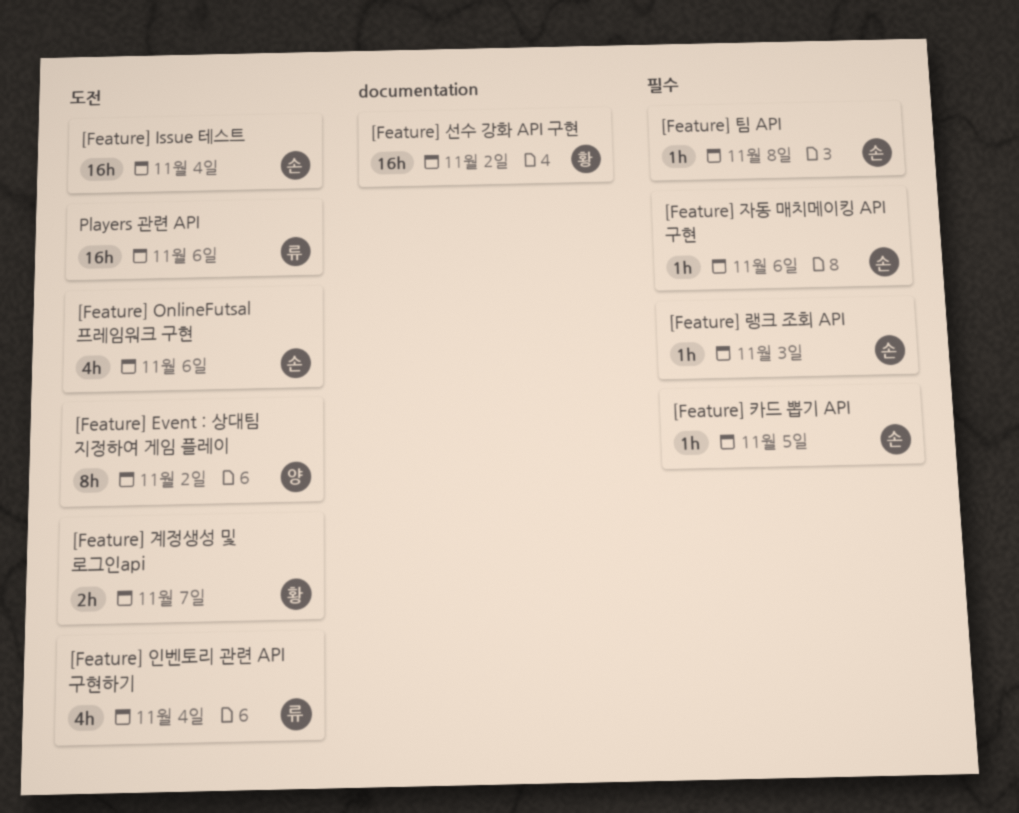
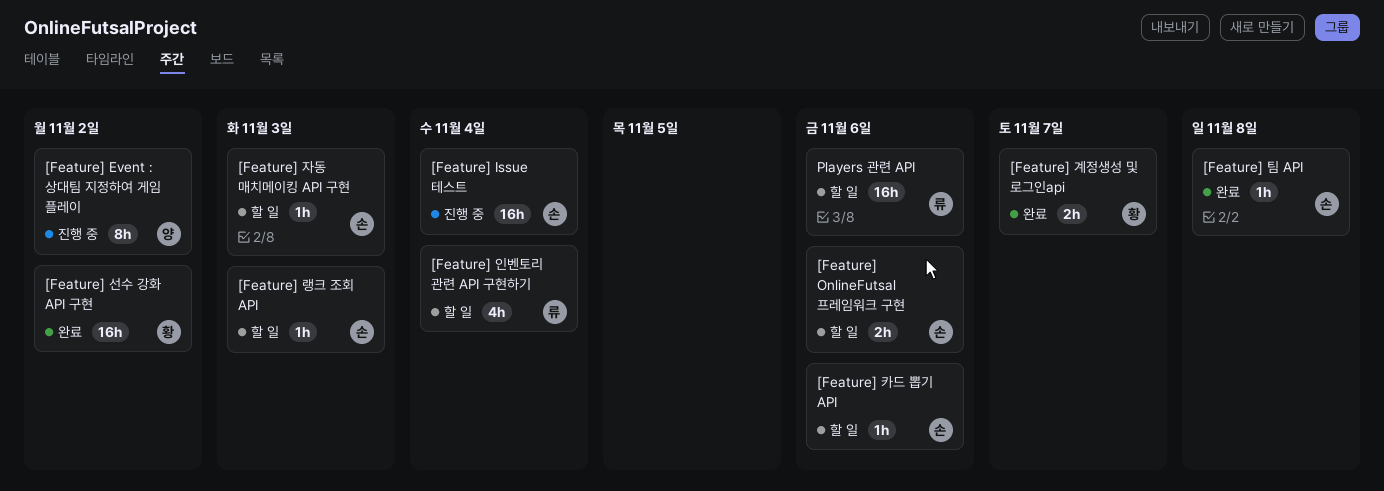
[Feature] OnlineFutsal 프레임워크 구현, estimate: 4h -> 2h
[Feature] 자동 매치메이킹 API 구현, due: Nov 6 -> Nov 3
[Feature] 카드 뽑기 API, due: Nov 5 -> Nov 6

